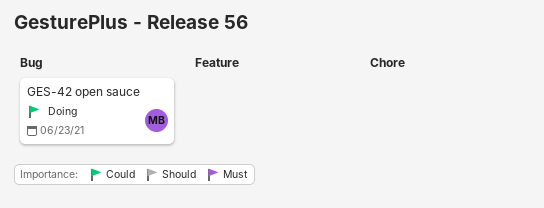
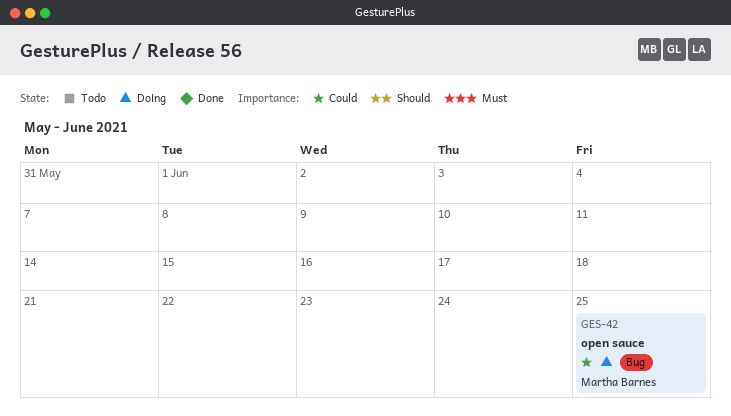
GES-42, due: Jun 23 -> Jun 25

